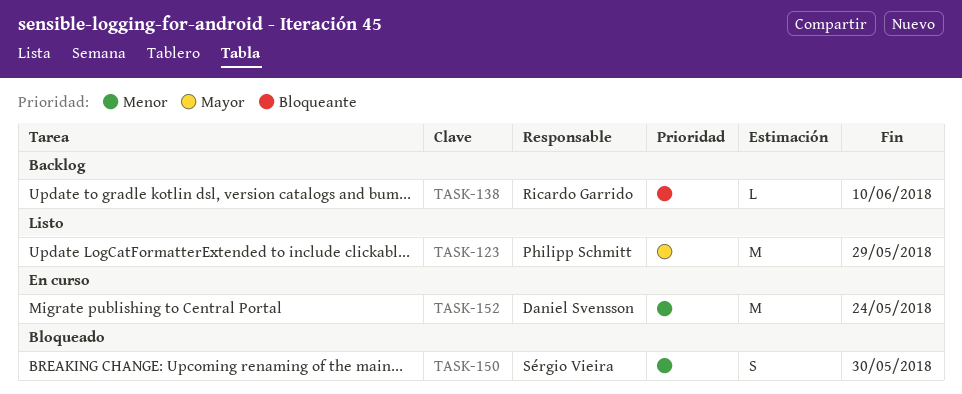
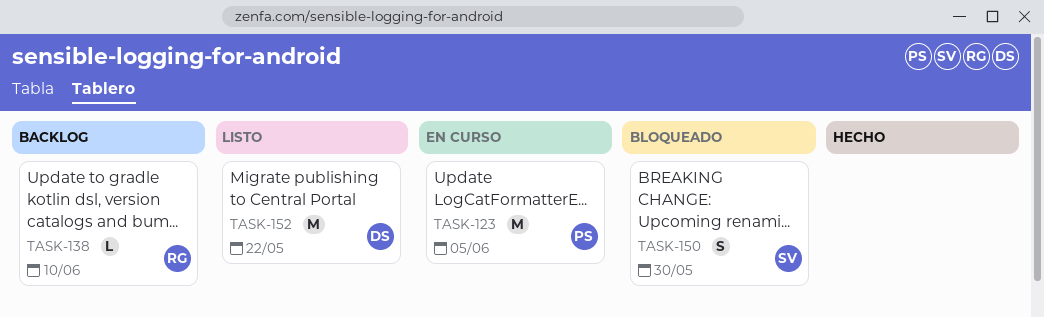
TASK-123, status: Listo -> En curso
TASK-123, due: May 29 -> Jun 5
TASK-152, status: En curso -> Listo
TASK-152, due: May 24 -> May 22

